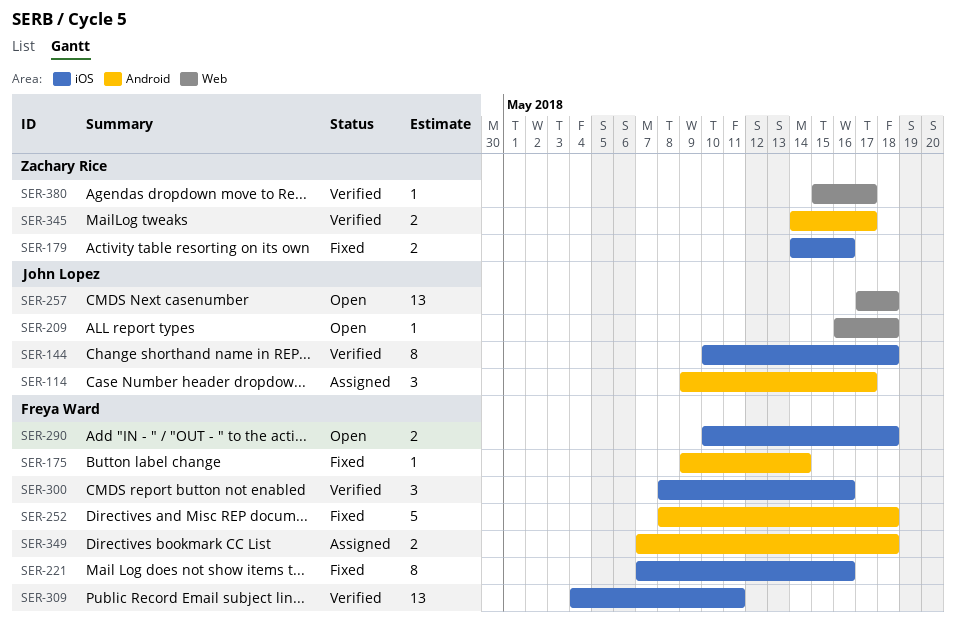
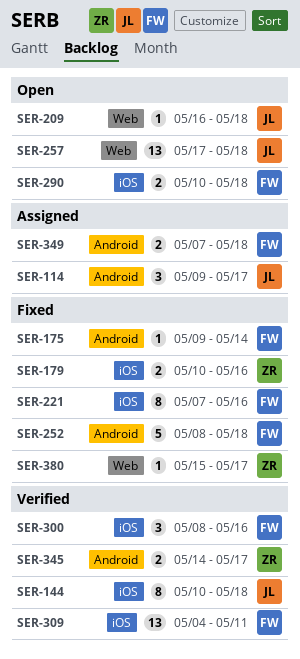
SER-179, start: May 14 -> May 10
SER-380, status: Verified -> Fixed

